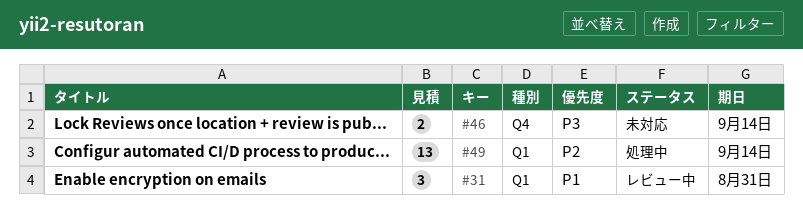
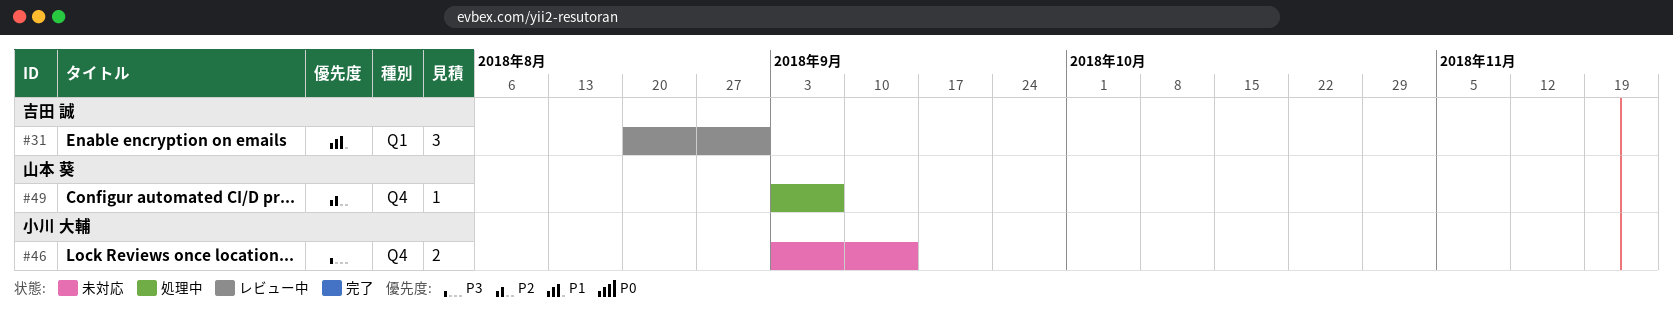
#49, label: Q1 -> Q4
#49, estimate: 13 -> 1
#49, due: Sep 14 -> Sep 7

